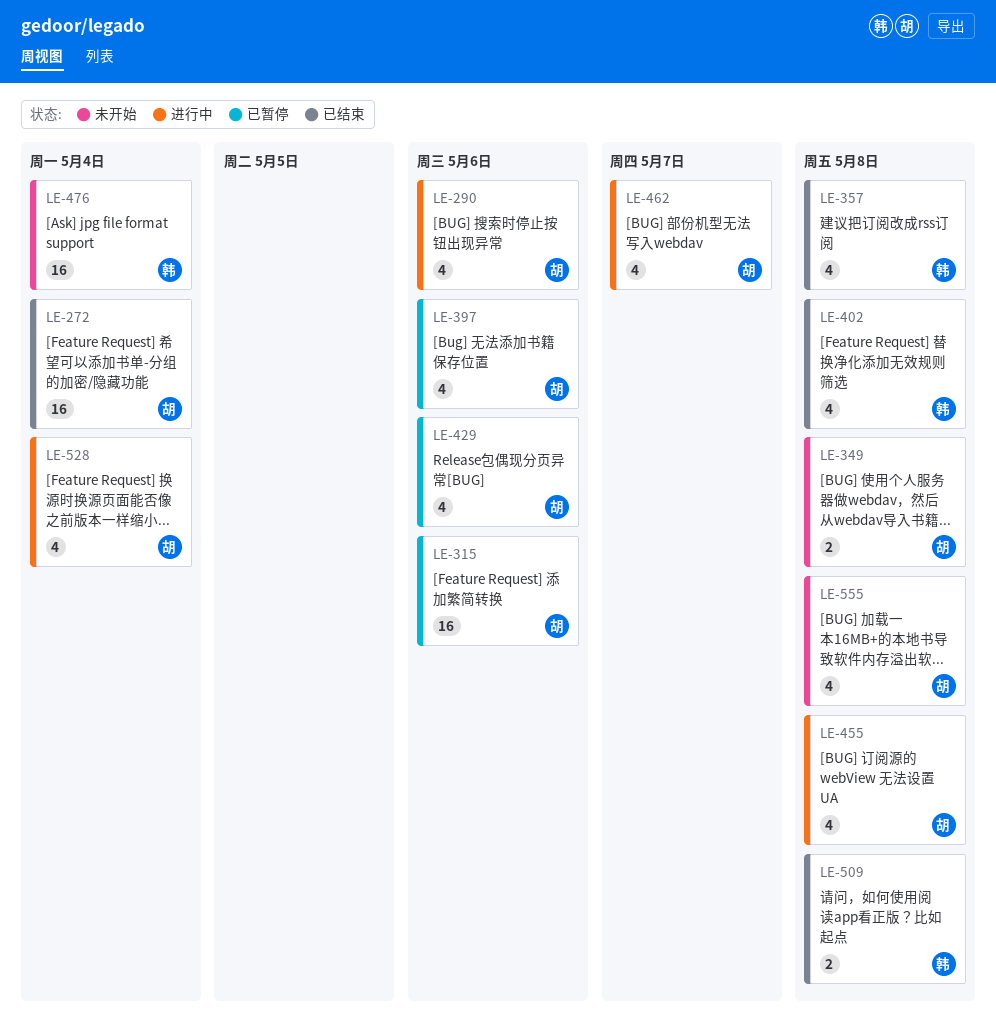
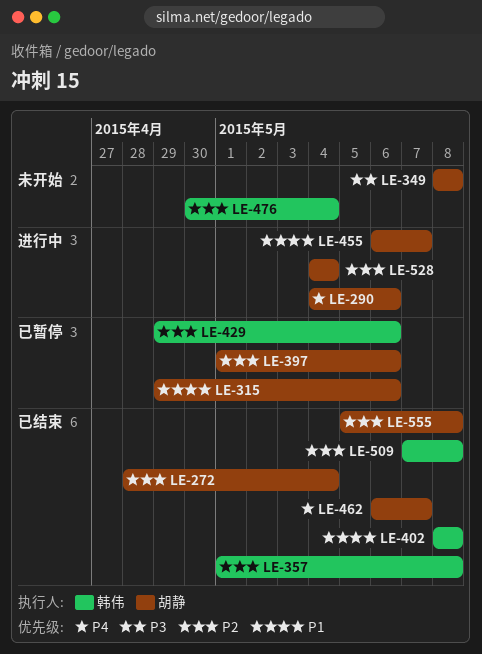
LE-429, owner: 胡静 -> 韩伟
LE-455, due: May 8 -> May 7
LE-462, status: 进行中 -> 已结束
LE-555, status: 未开始 -> 已结束

